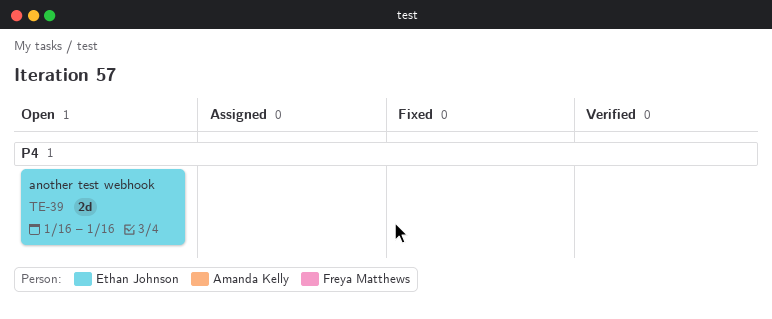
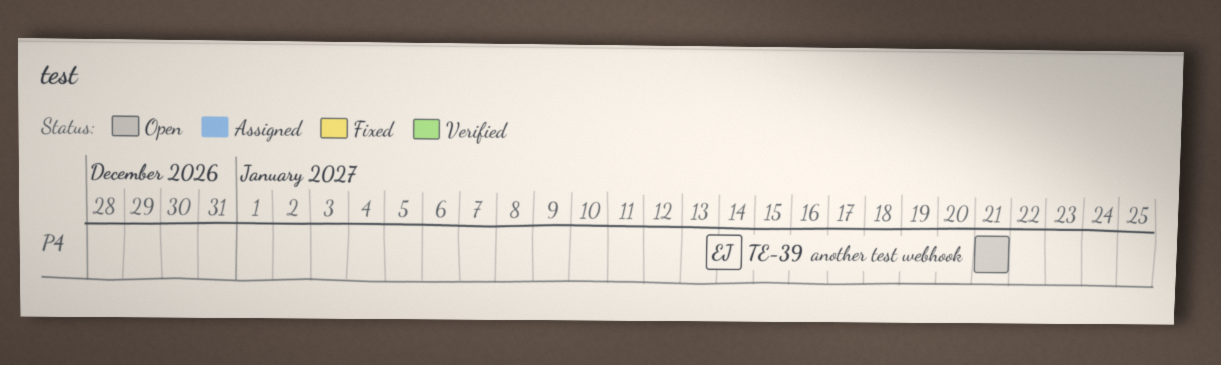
TE-39, start: Jan 16 -> Jan 21
TE-39, due: Jan 16 -> Jan 21

